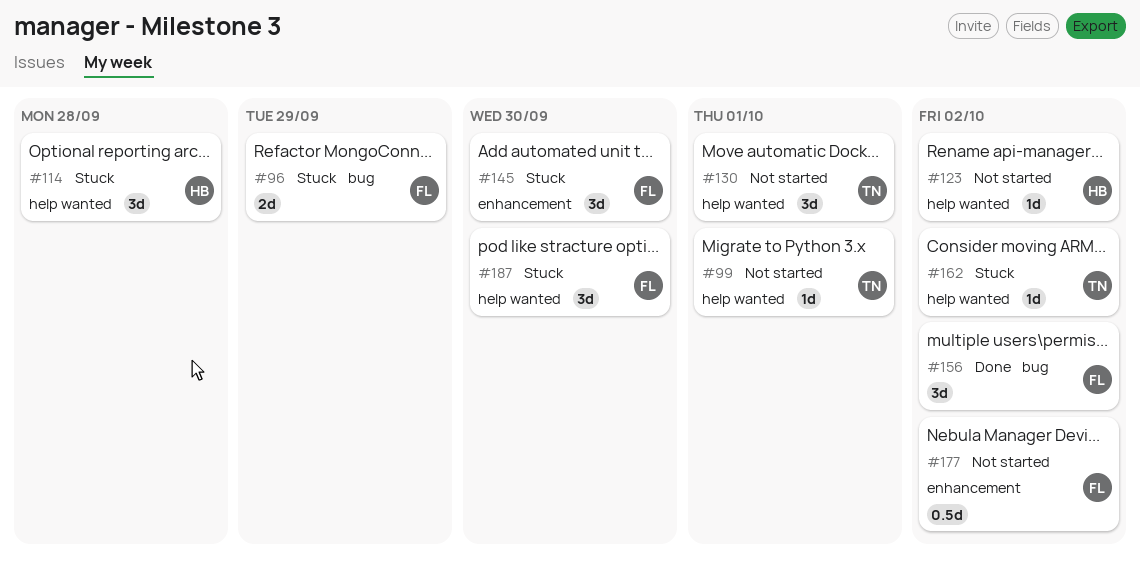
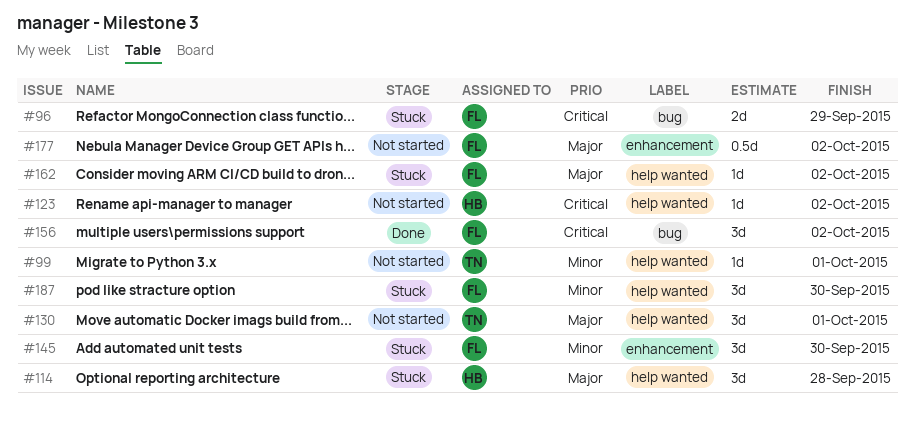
#162, owner: TN -> FL

